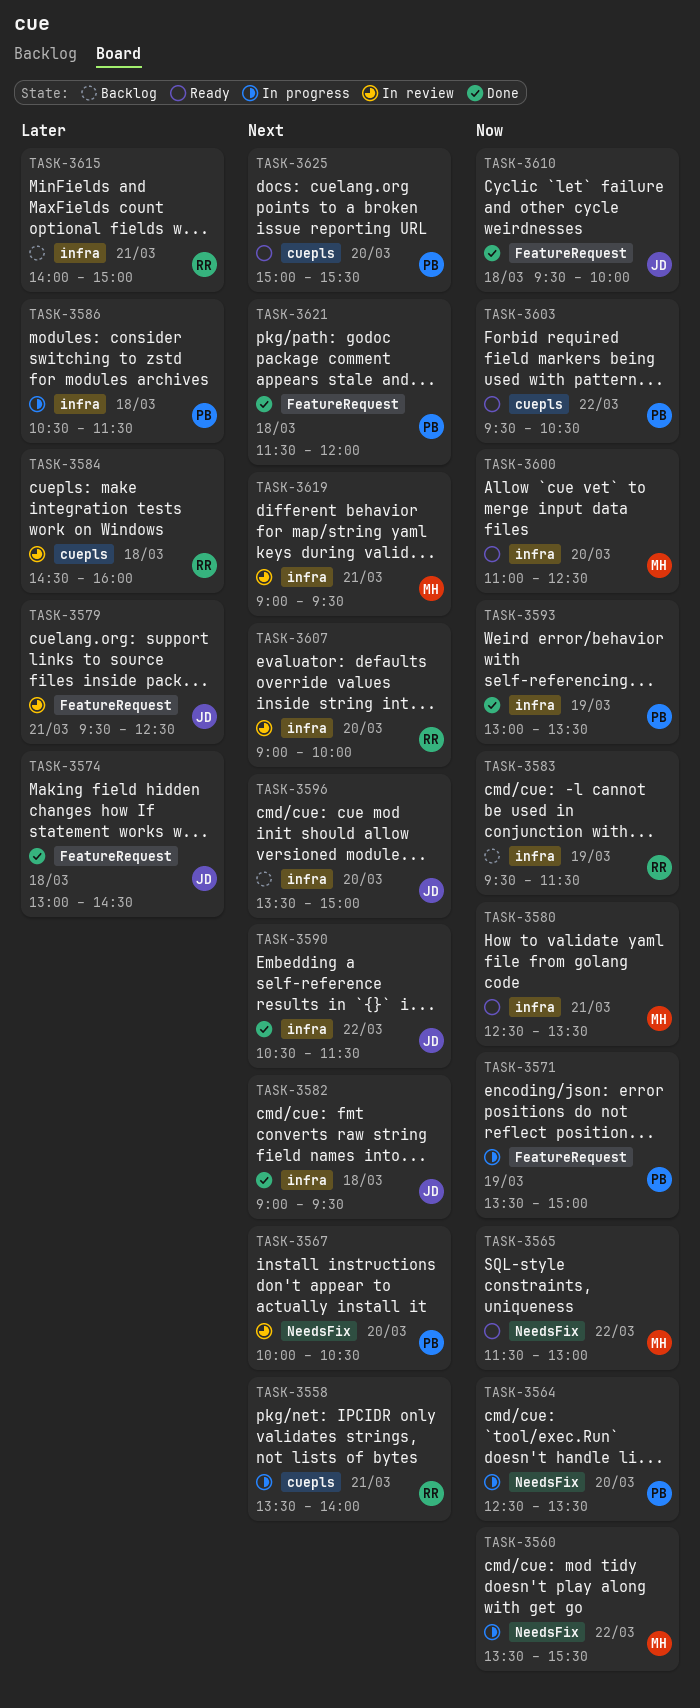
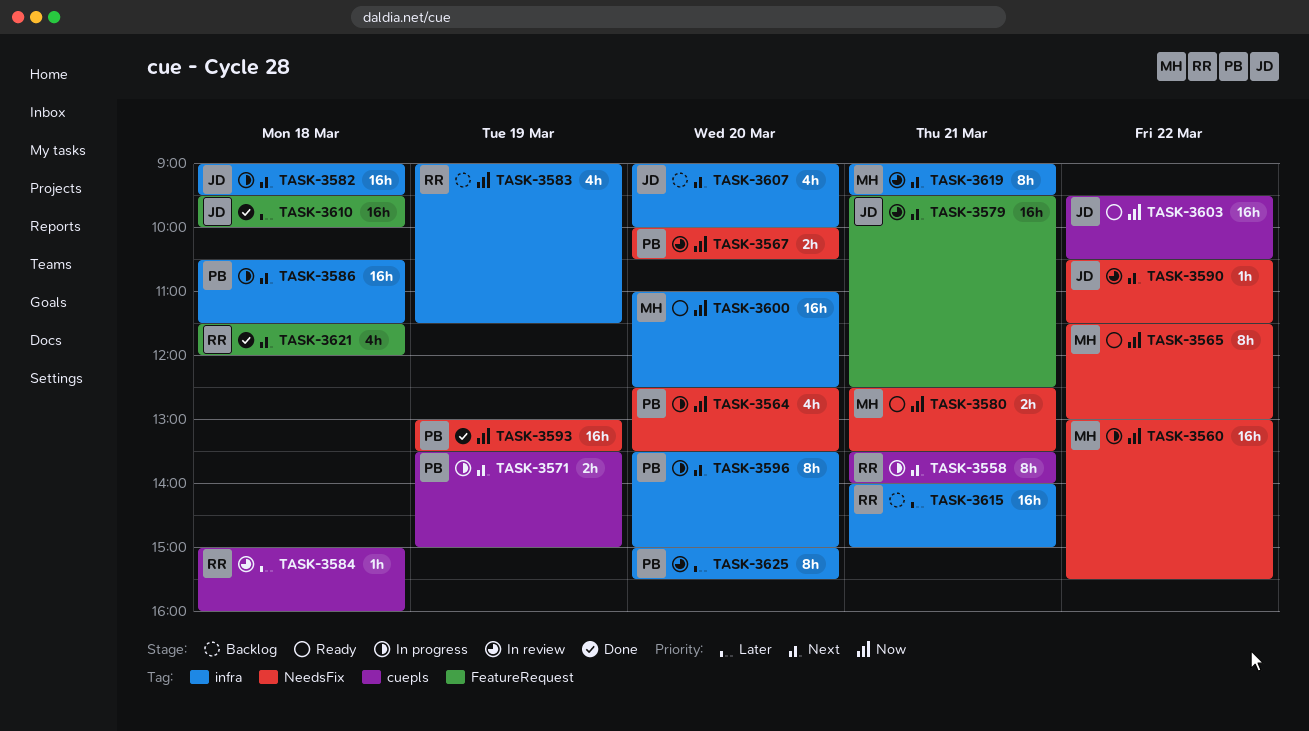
TASK-3560, begins: 13:30 -> 13:00
TASK-3567, priority: Next -> Now
TASK-3571, priority: Now -> Next
TASK-3571, label: FeatureRequest -> cuepls
TASK-3574: present -> none
TASK-3579, priority: Later -> Next
TASK-3580, label: infra -> NeedsFix
TASK-3582, status: Done -> In progress
TASK-3583, begins: 09:30 -> 09:00
TASK-3584, begins: 14:30 -> 15:00
TASK-3586, priority: Later -> Next
TASK-3590, status: Done -> In review
TASK-3590, label: infra -> NeedsFix
TASK-3593, label: infra -> NeedsFix
TASK-3596, status: Backlog -> In progress
TASK-3596, owner: JD -> PB
TASK-3603, owner: PB -> JD
TASK-3607, status: In review -> Backlog
TASK-3607, owner: RR -> JD
TASK-3610, priority: Now -> Later
TASK-3621, owner: PB -> RR
TASK-3625, status: Ready -> In review
TASK-3625, priority: Next -> Later
TASK-3625, label: cuepls -> infra

